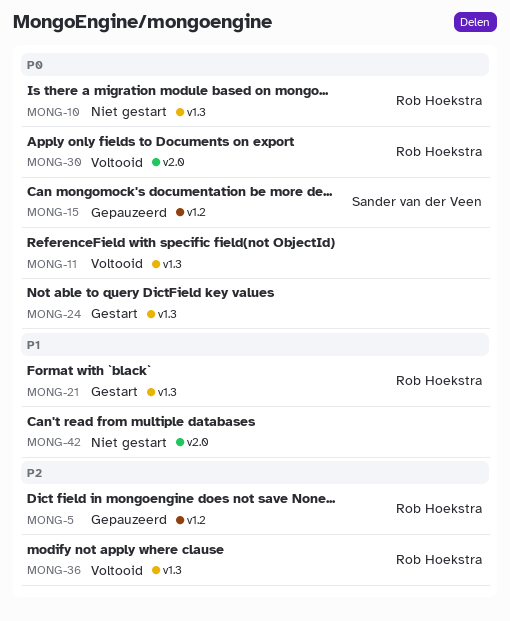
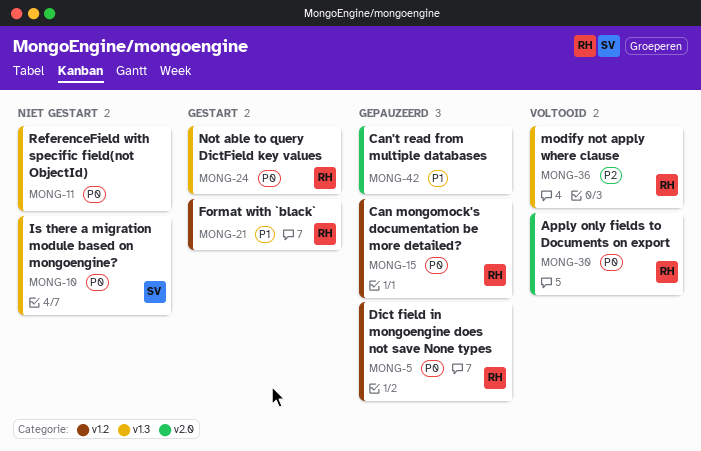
MONG-5, priority: P2 -> P0
MONG-10, owner: Rob Hoekstra -> Sander van der Veen
MONG-11, status: Voltooid -> Niet gestart
MONG-15, owner: Sander van der Veen -> Rob Hoekstra
MONG-21, label: v1.3 -> v1.2
MONG-24, owner: none -> Rob Hoekstra
MONG-42, status: Niet gestart -> Gepauzeerd

